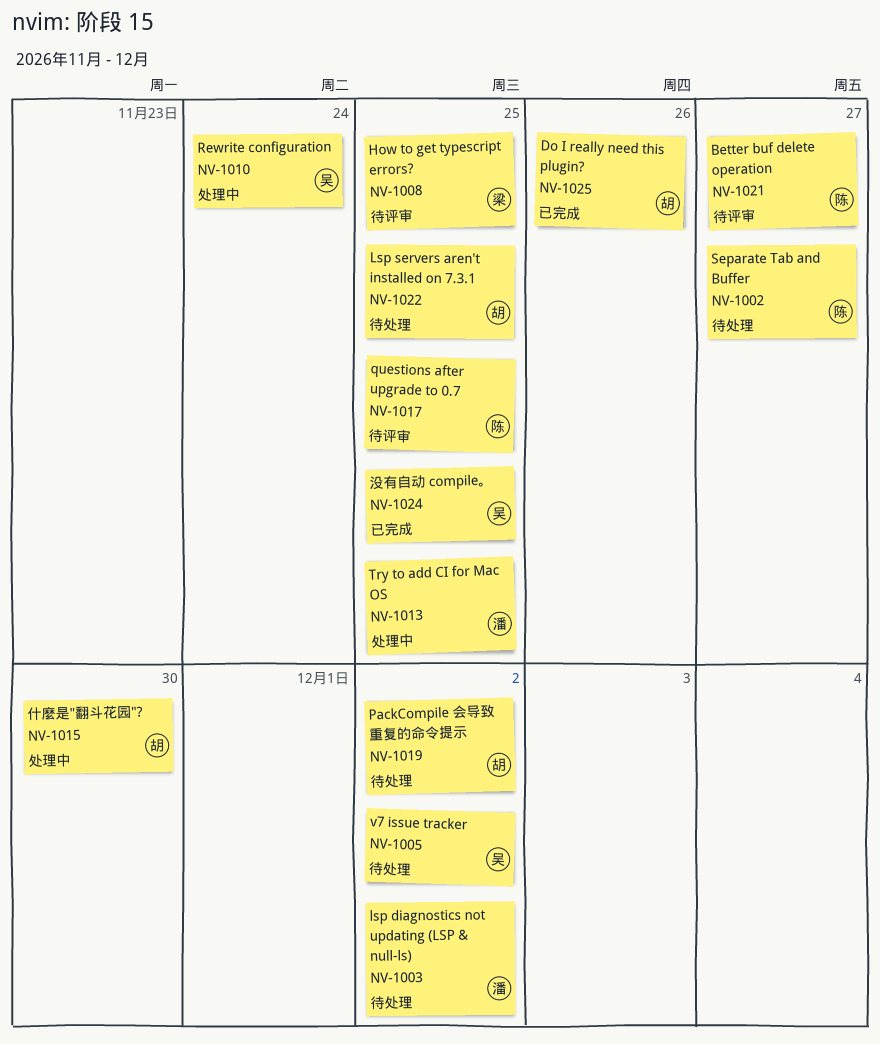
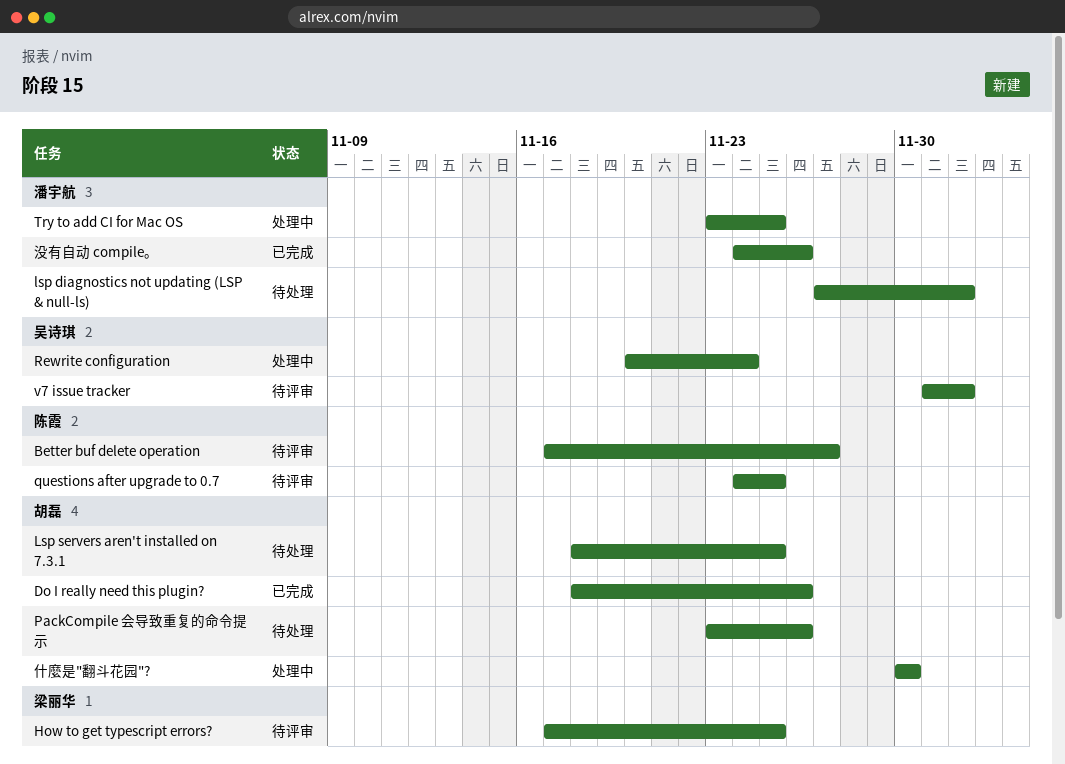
PackCompile 会导致重复的命令提示, due: Dec 2 -> Nov 26
Separate Tab and Buffer: present -> none
v7 issue tracker, status: 待处理 -> 待评审
没有自动 compile。, owner: 吴诗琪 -> 潘宇航
没有自动 compile。, due: Nov 25 -> Nov 26

